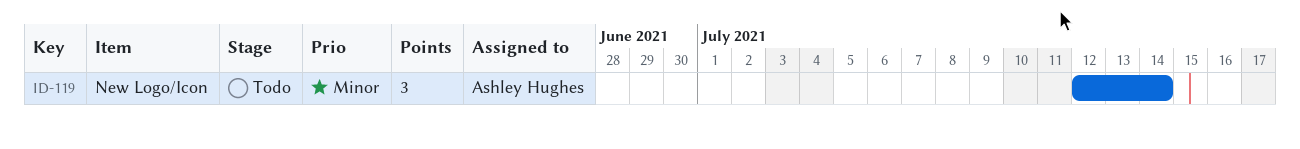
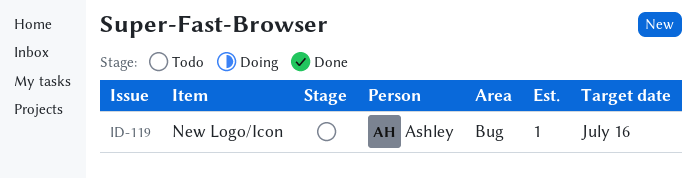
ID-119, estimate: 3 -> 1
ID-119, due: Jul 14 -> Jul 16

